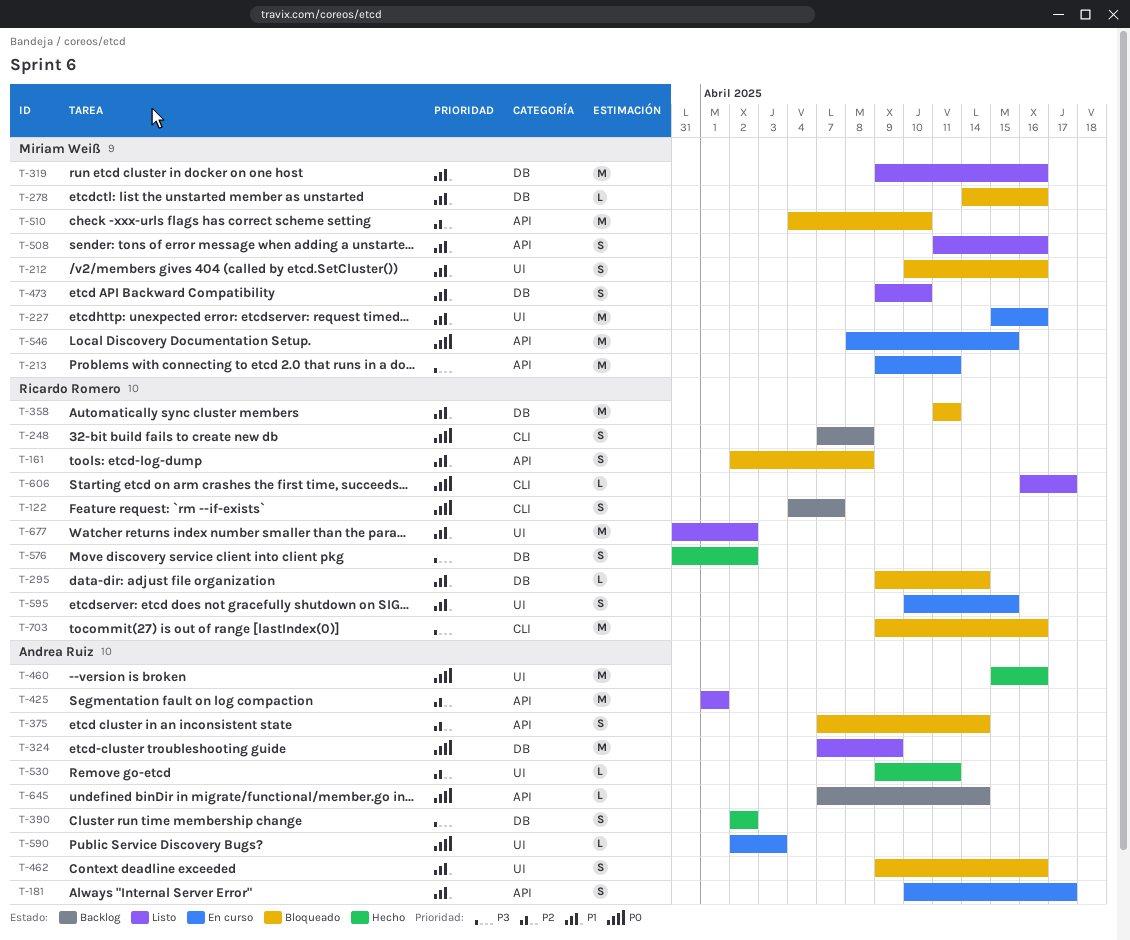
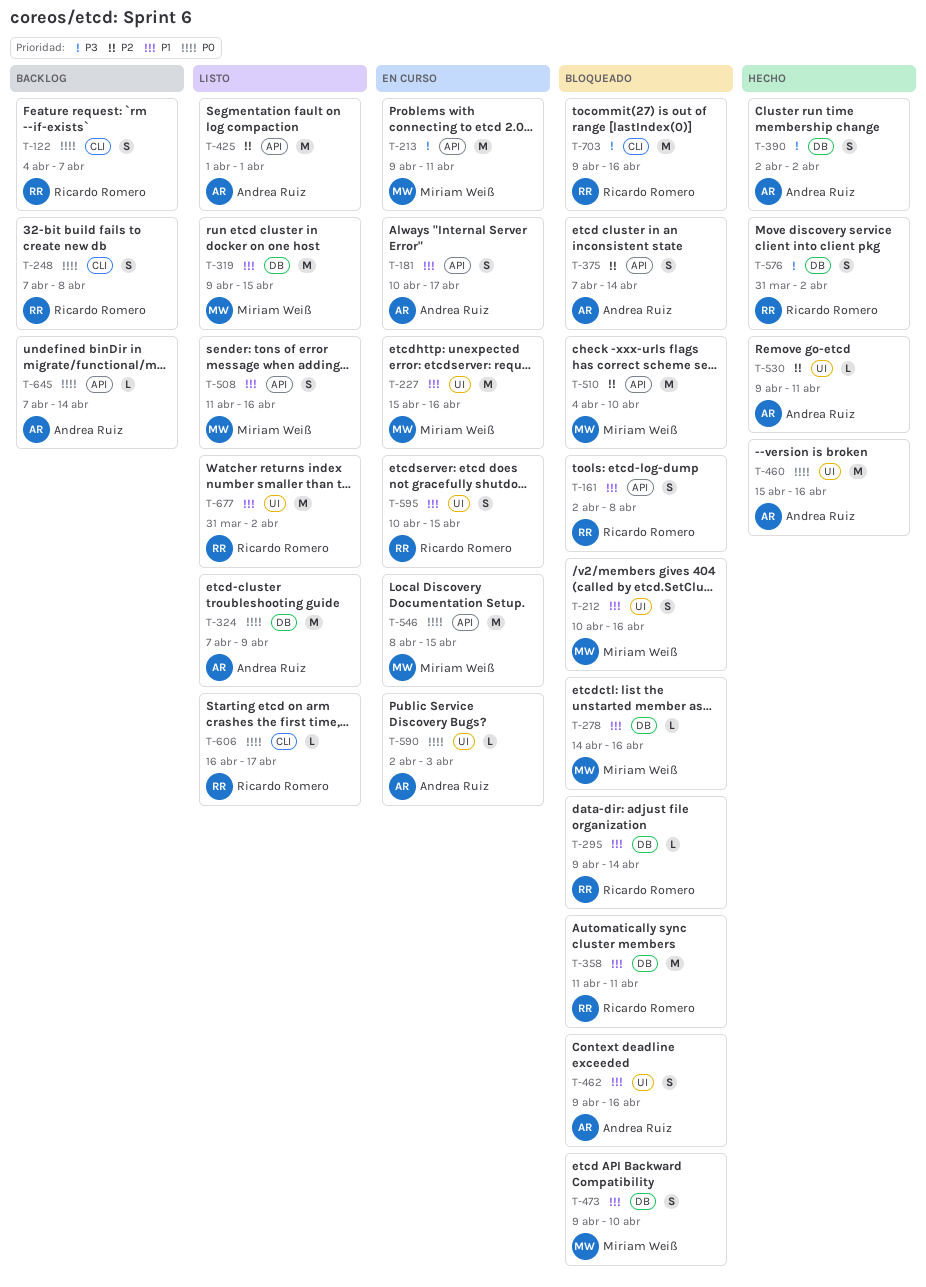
T-319, due: Apr 16 -> Apr 15
T-473, status: Listo -> Bloqueado

